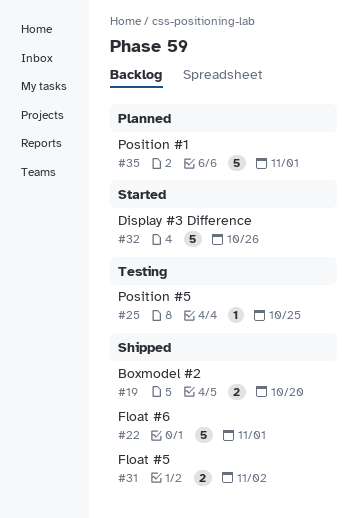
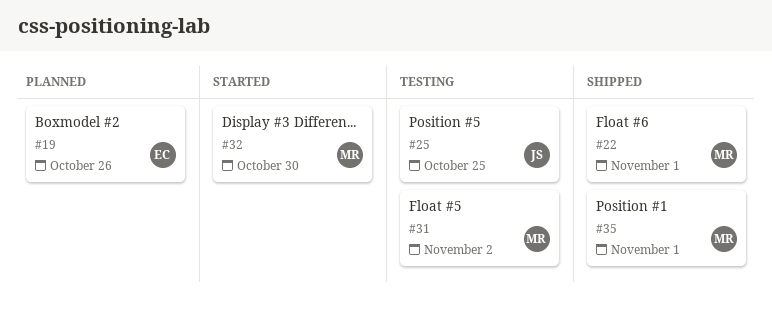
#19, status: Shipped -> Planned
#19, due: Oct 20 -> Oct 26
#31, status: Shipped -> Testing
#32, due: Oct 26 -> Oct 30
#35, status: Planned -> Shipped

